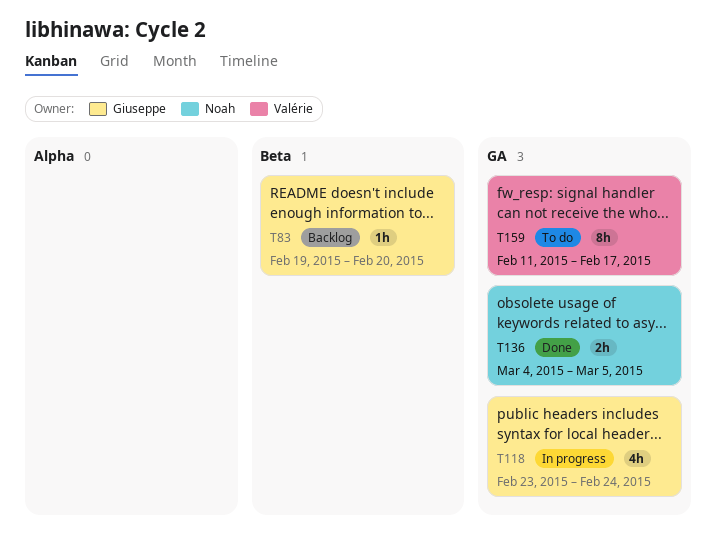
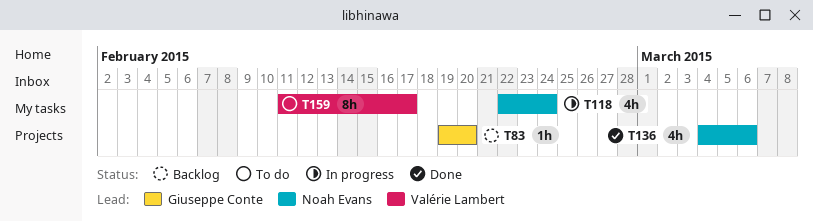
T118, owner: Giuseppe Conte -> Noah Evans
T118, start: Feb 23 -> Feb 22
T136, estimate: 2h -> 4h
T136, due: Mar 5 -> Mar 6

